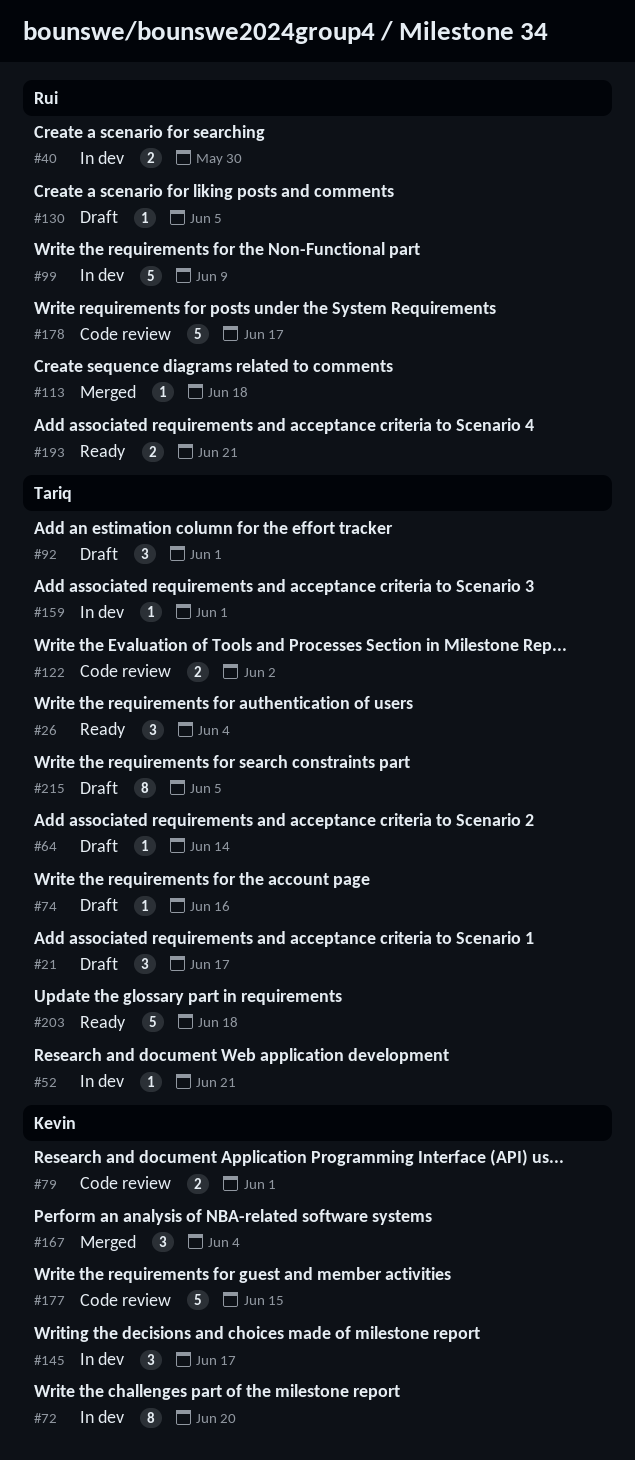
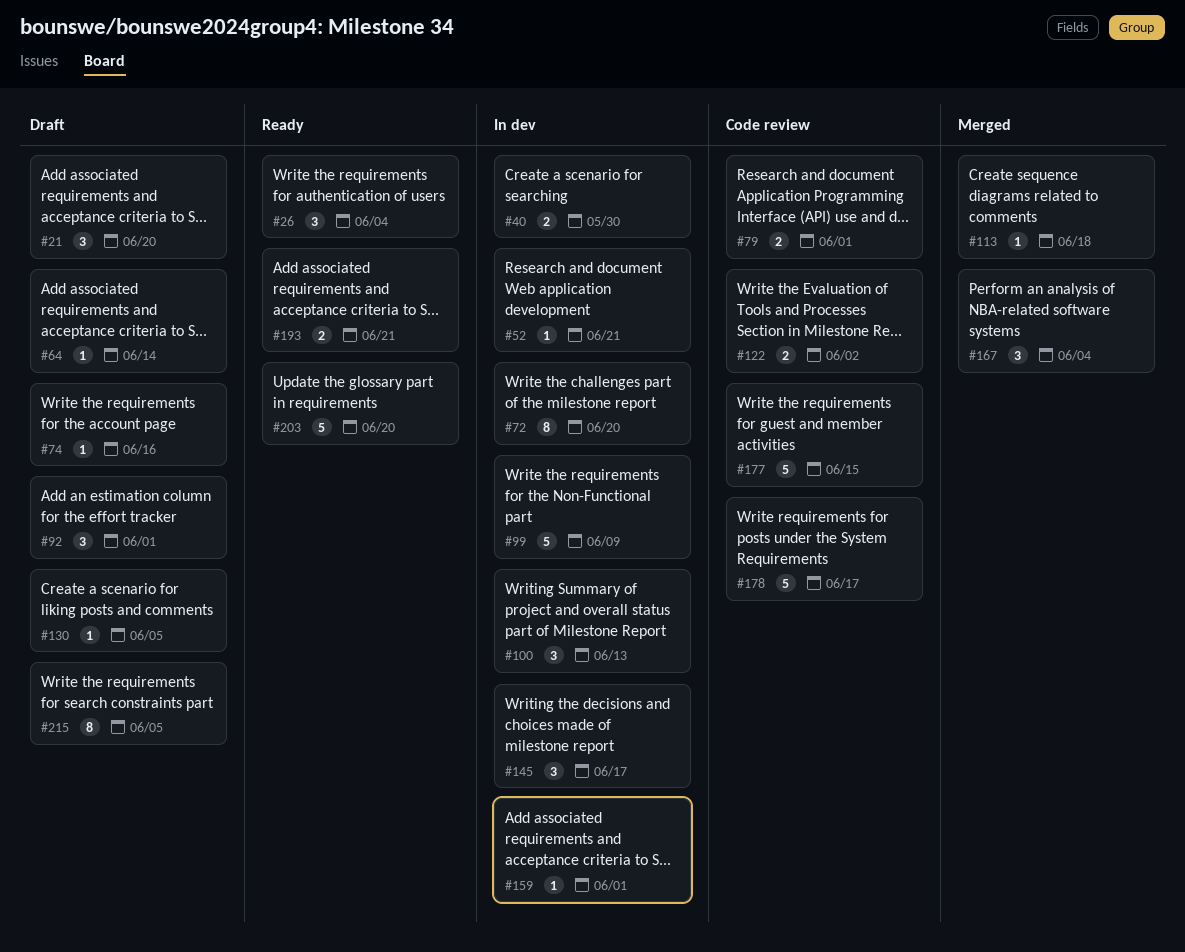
#21, due: Jun 17 -> Jun 20
#100: none -> present
#203, due: Jun 18 -> Jun 20

